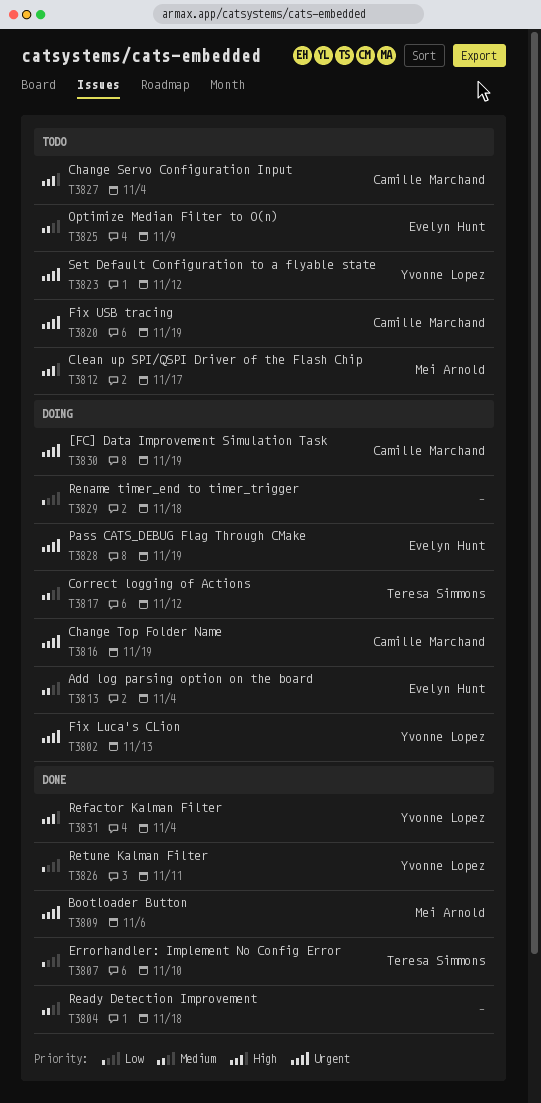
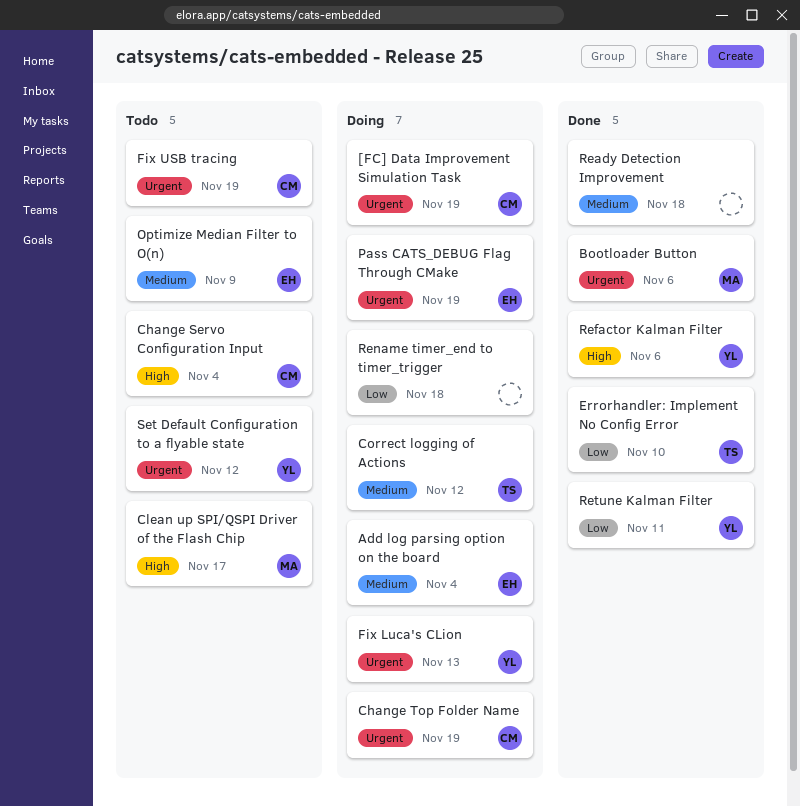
Refactor Kalman Filter, due: Nov 4 -> Nov 6

